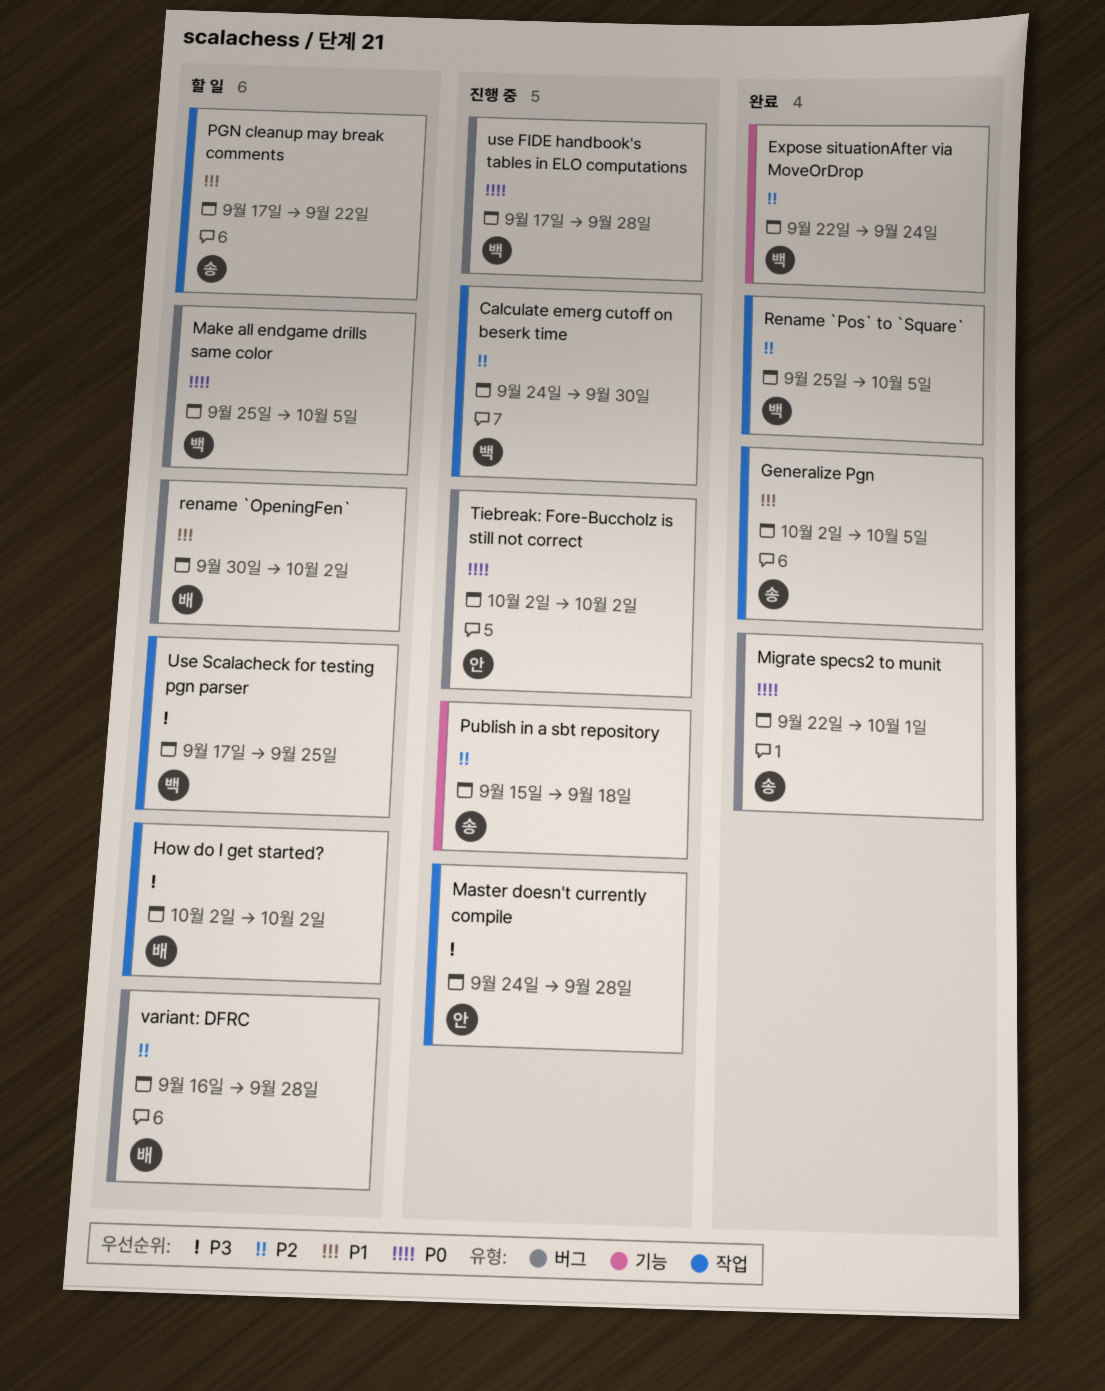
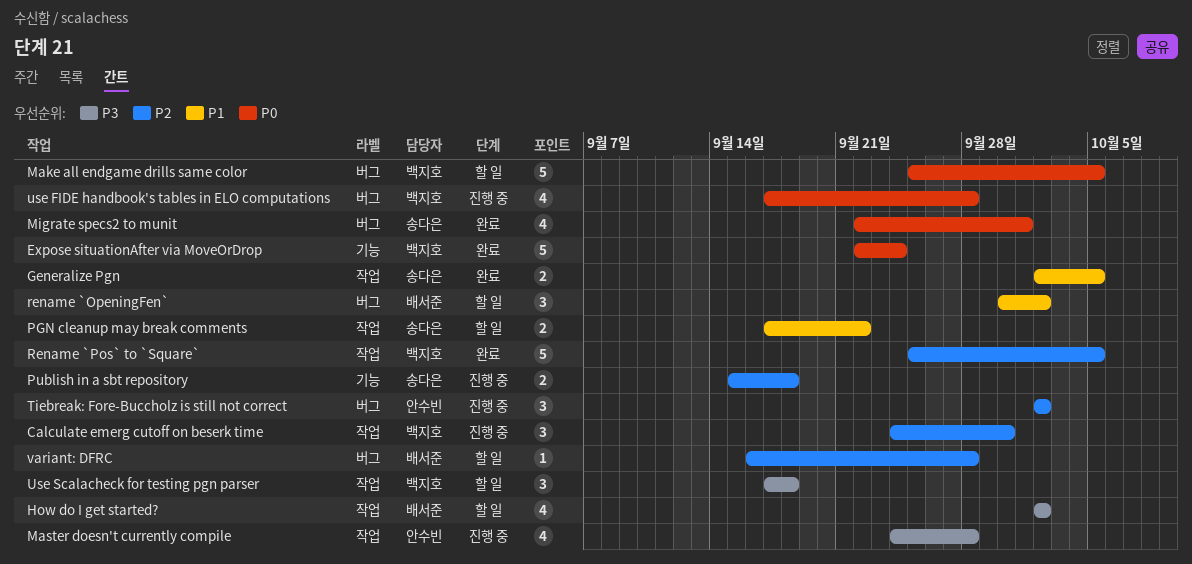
Expose situationAfter via MoveOrDrop, priority: P2 -> P0
Tiebreak: Fore-Buccholz is still not correct, priority: P0 -> P2
Use Scalacheck for testing pgn parser, due: Sep 25 -> Sep 18

